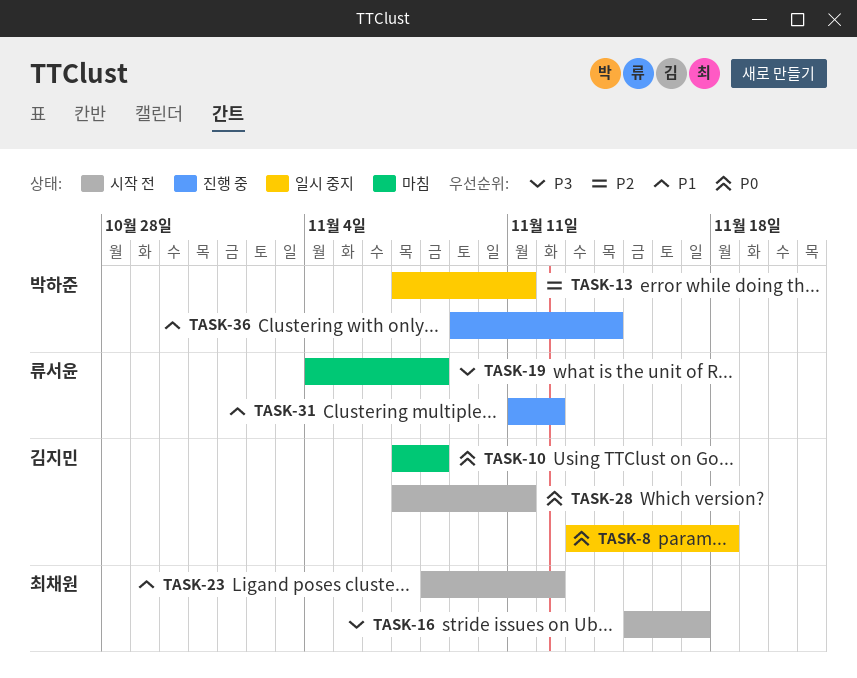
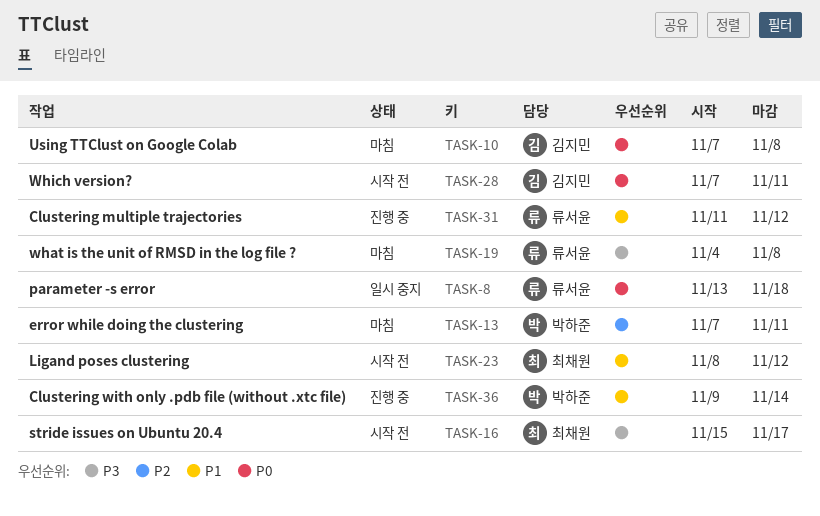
TASK-8, owner: 김지민 -> 류서윤
TASK-13, status: 일시 중지 -> 마침

